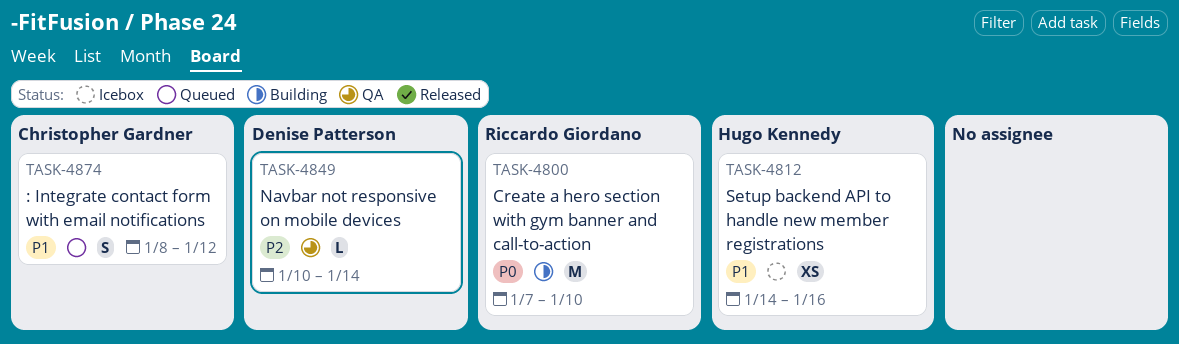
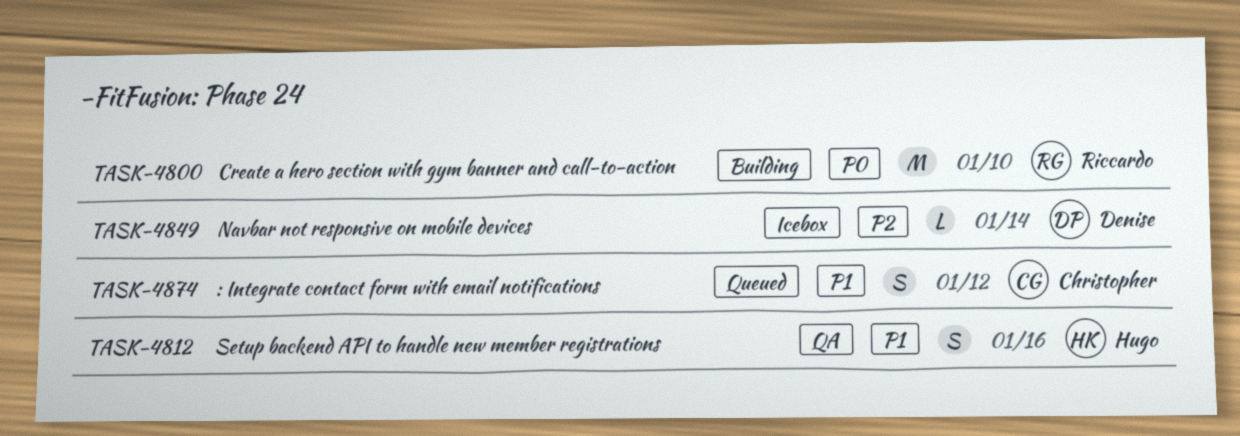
TASK-4812, status: Icebox -> QA
TASK-4812, estimate: XS -> S
TASK-4849, status: QA -> Icebox

